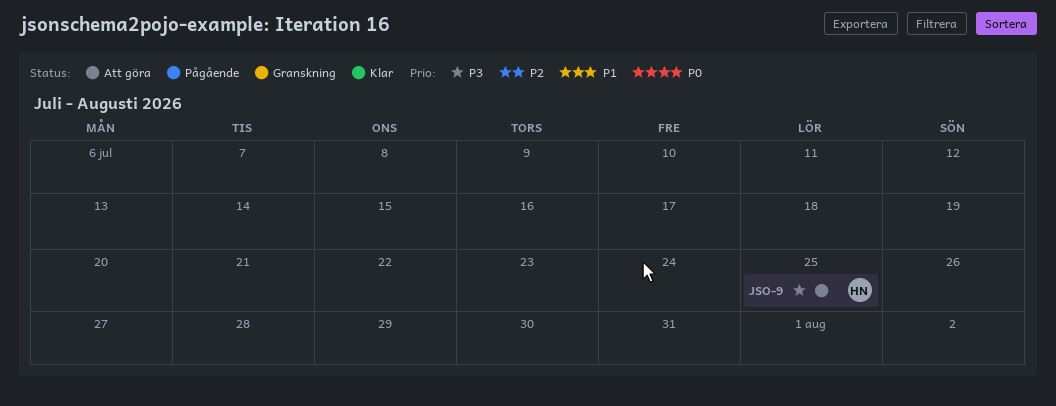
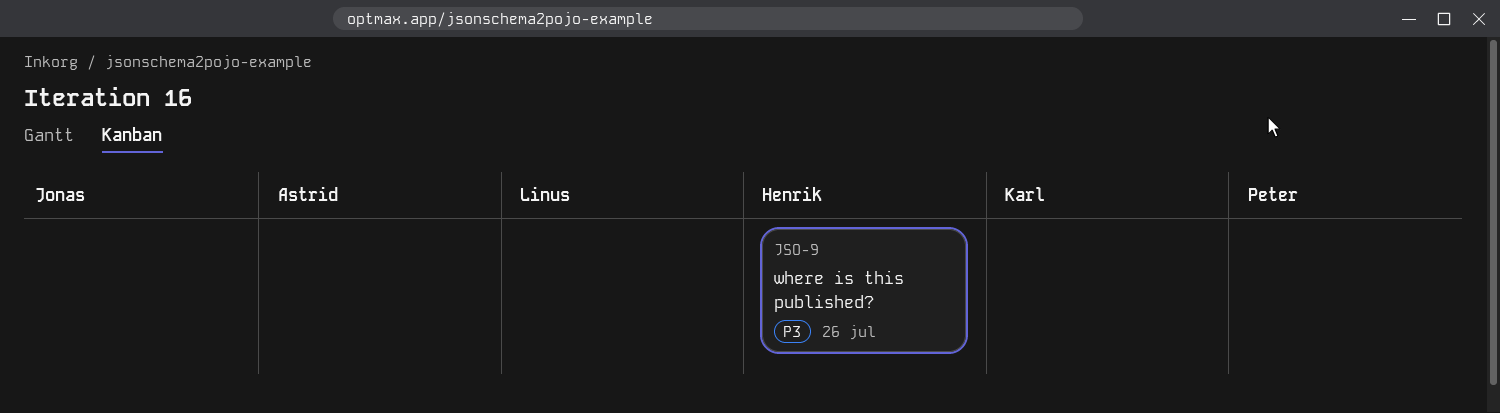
JSO-9, due: Jul 25 -> Jul 26

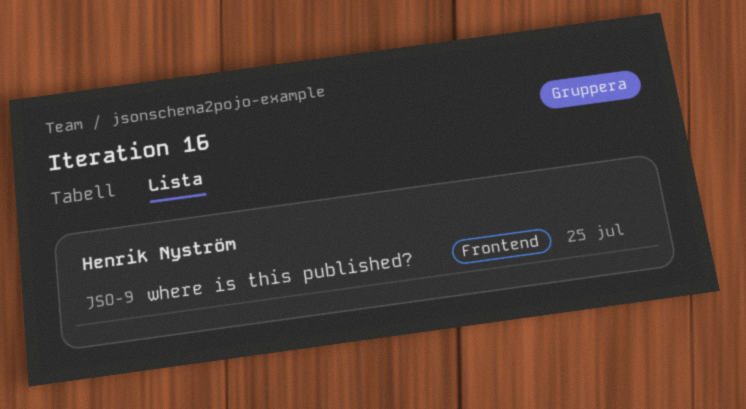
JSO-9, due: Jul 26 -> Jul 25

